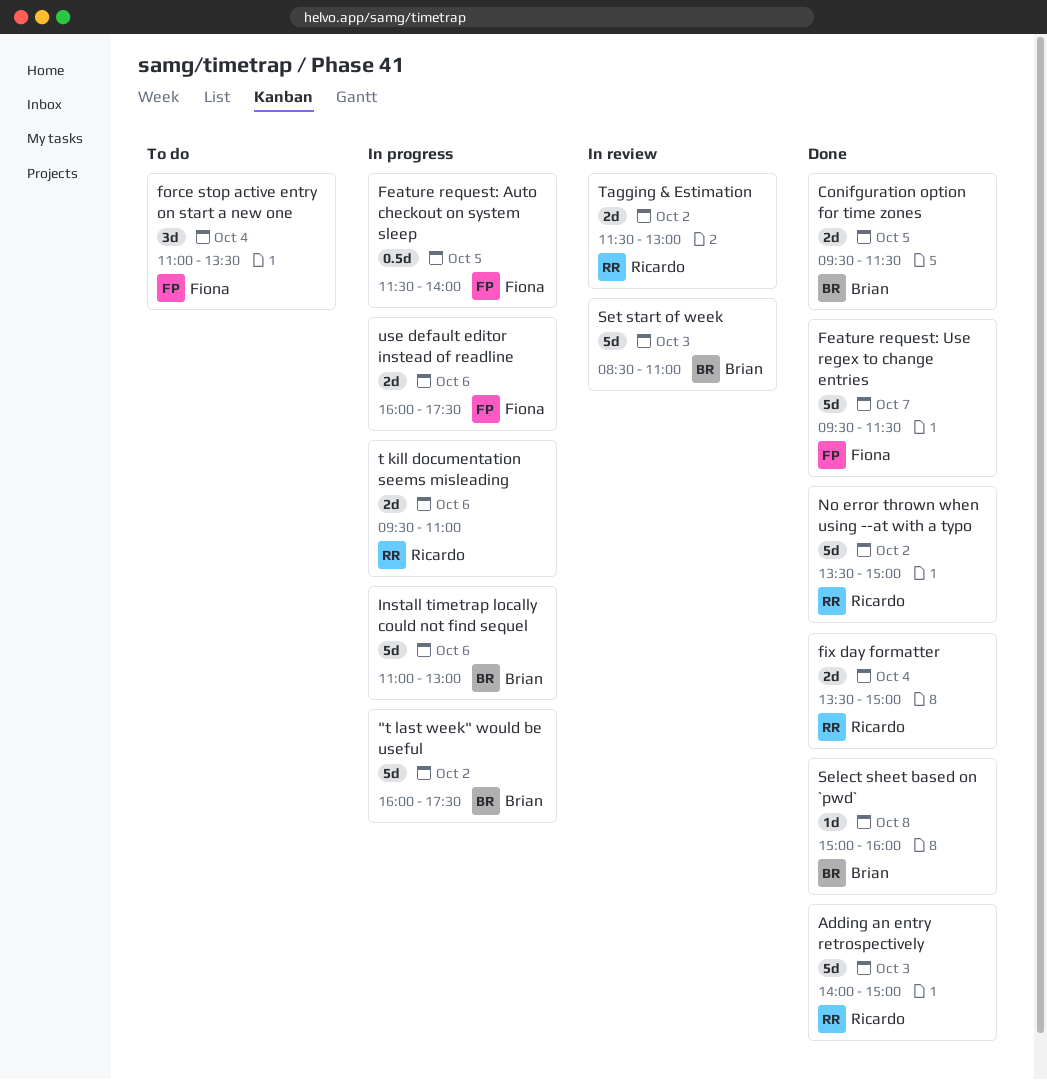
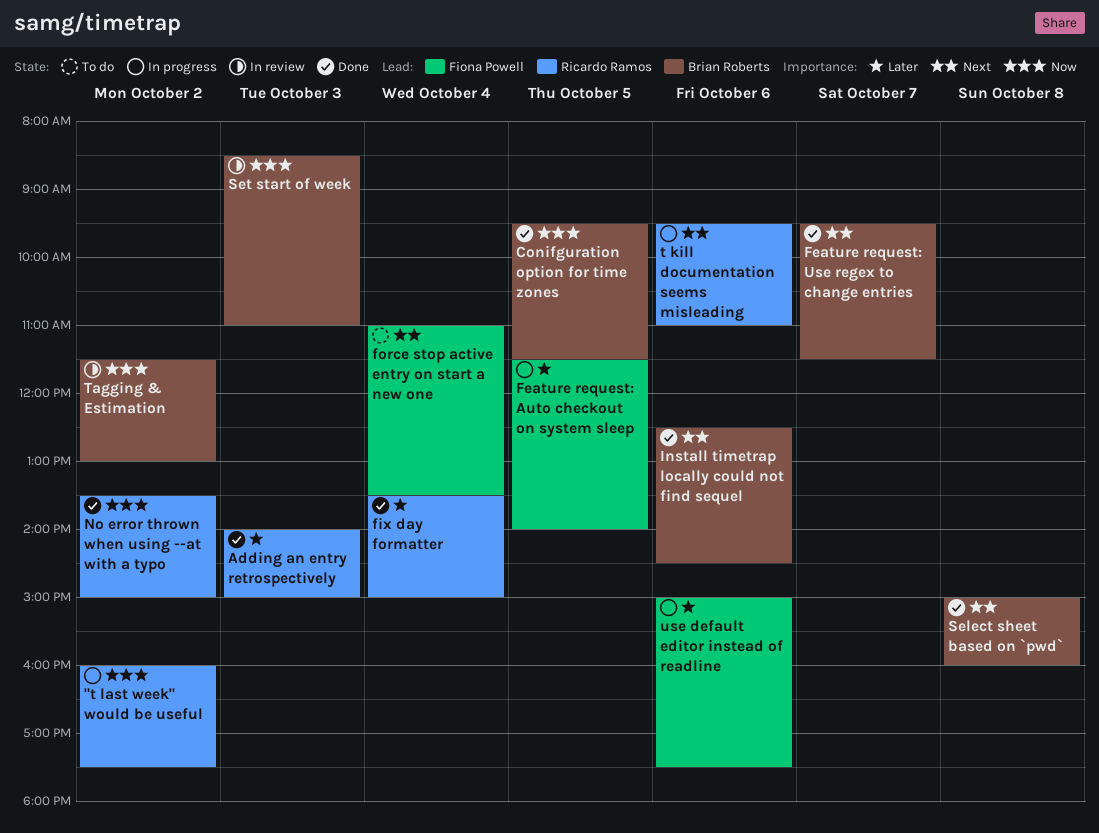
"t last week" would be useful, owner: Brian Roberts -> Ricardo Ramos
Feature request: Use regex to change entries, owner: Fiona Powell -> Brian Roberts
Install timetrap locally could not find sequel, status: In progress -> Done
Install timetrap locally could not find sequel, begins: 11:00 -> 12:30
Install timetrap locally could not find sequel, ends: 13:00 -> 14:30
Tagging & Estimation, owner: Ricardo Ramos -> Brian Roberts
use default editor instead of readline, begins: 16:00 -> 15:00

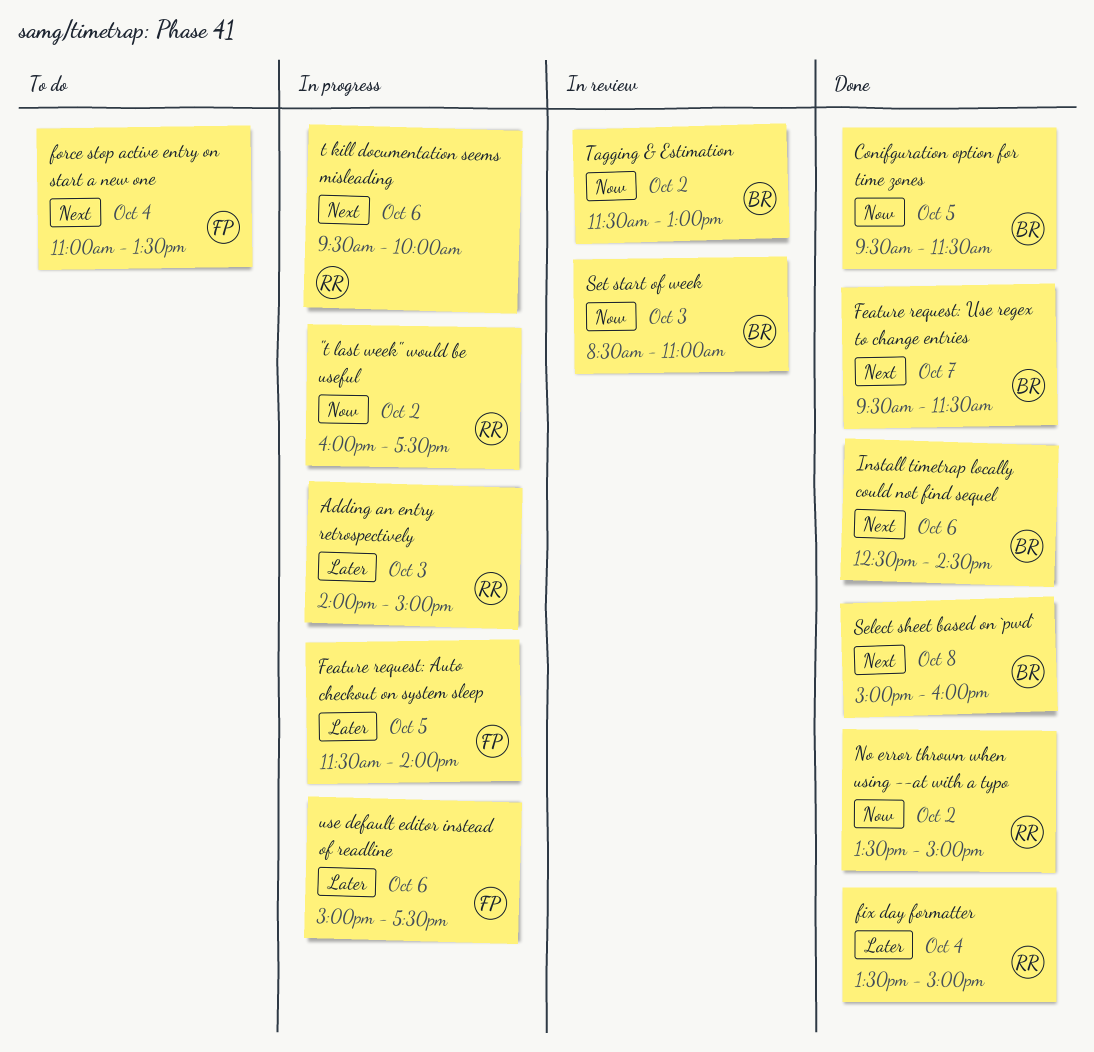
Adding an entry retrospectively, status: Done -> In progress
t kill documentation seems misleading, ends: 11:00 -> 10:00

